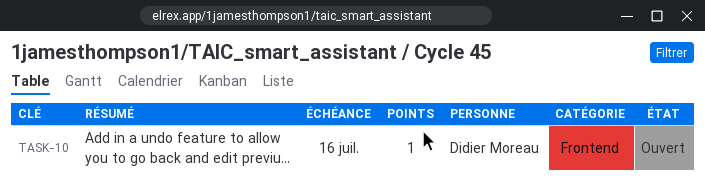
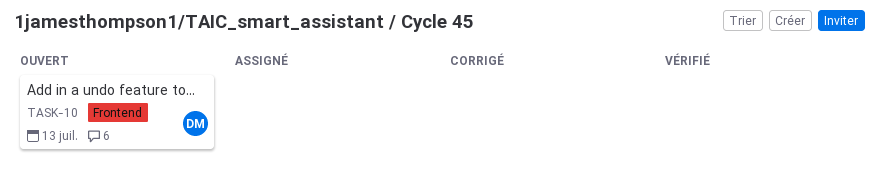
TASK-10, due: Jul 16 -> Jul 13

